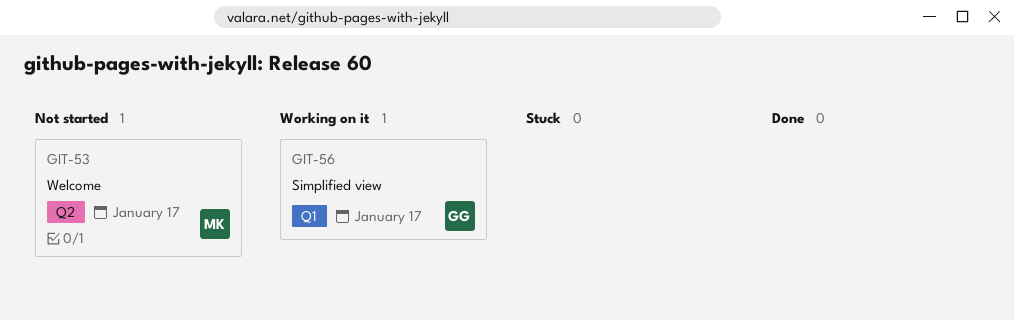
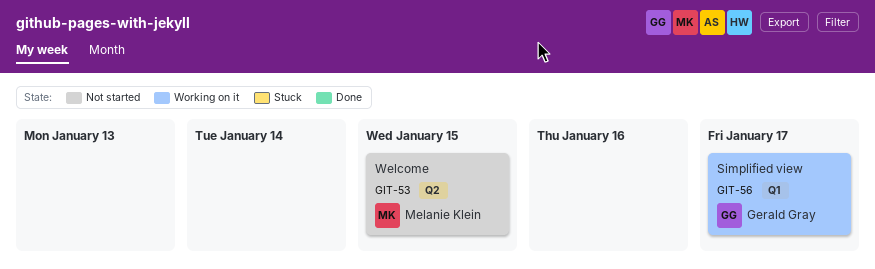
GIT-53, due: Jan 17 -> Jan 15

